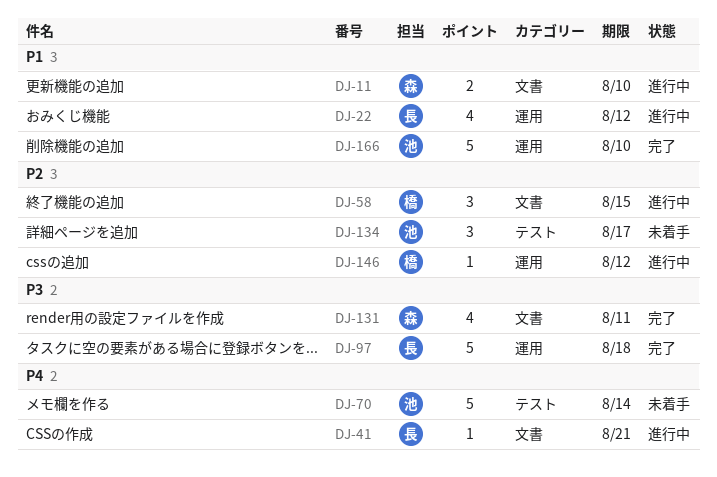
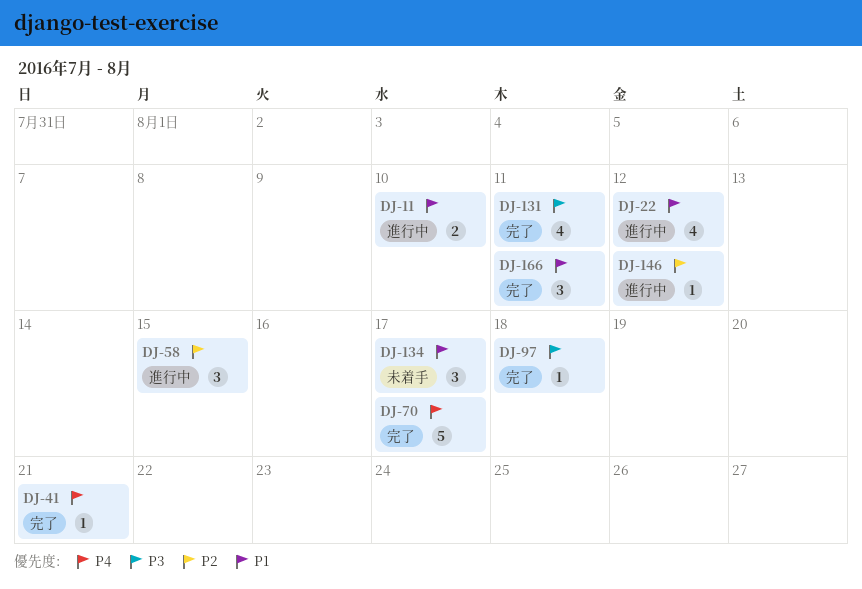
DJ-41, status: 進行中 -> 完了
DJ-70, status: 未着手 -> 完了
DJ-70, due: Aug 14 -> Aug 17
DJ-97, estimate: 5 -> 1
DJ-134, priority: P2 -> P1
DJ-166, estimate: 5 -> 3
DJ-166, due: Aug 10 -> Aug 11

